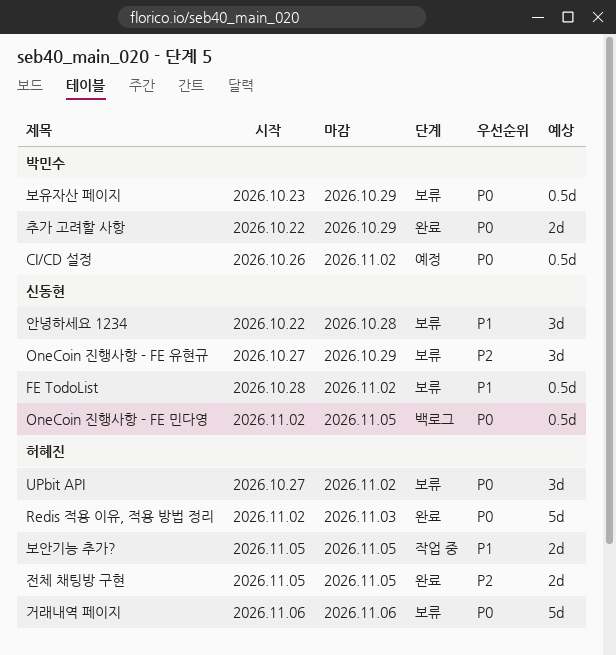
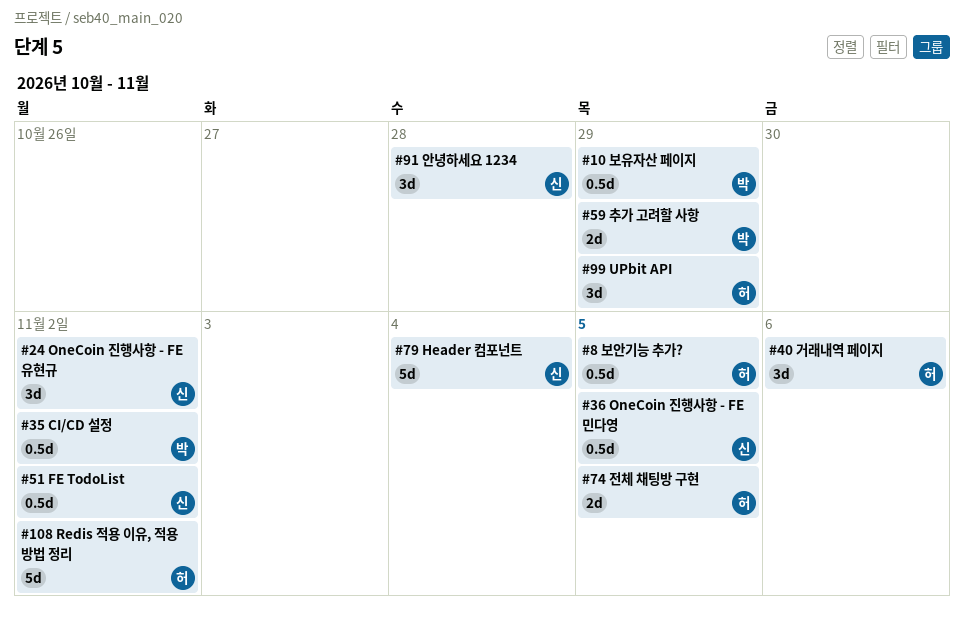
Header 컴포넌트: none -> present
OneCoin 진행사항 - FE 유현규, due: Oct 29 -> Nov 2
Redis 적용 이유, 적용 방법 정리, due: Nov 3 -> Nov 2
UPbit API, due: Nov 2 -> Oct 29
거래내역 페이지, estimate: 5d -> 3d
보안기능 추가?, estimate: 2d -> 0.5d

